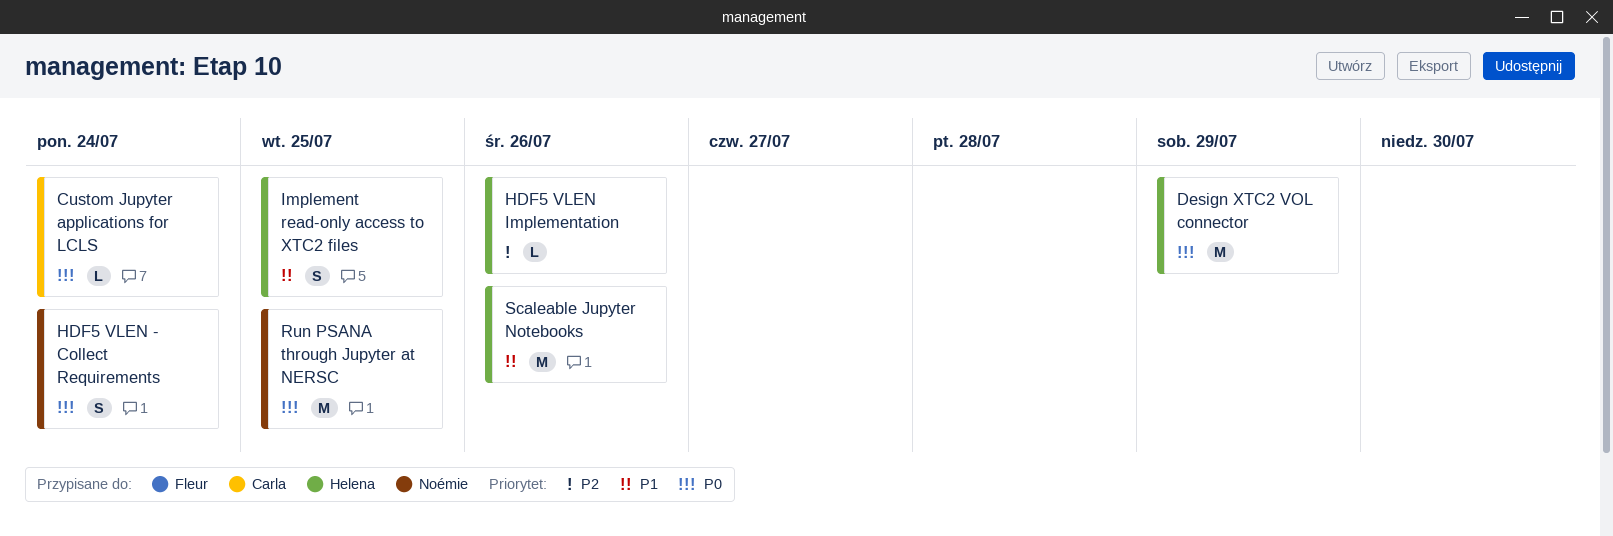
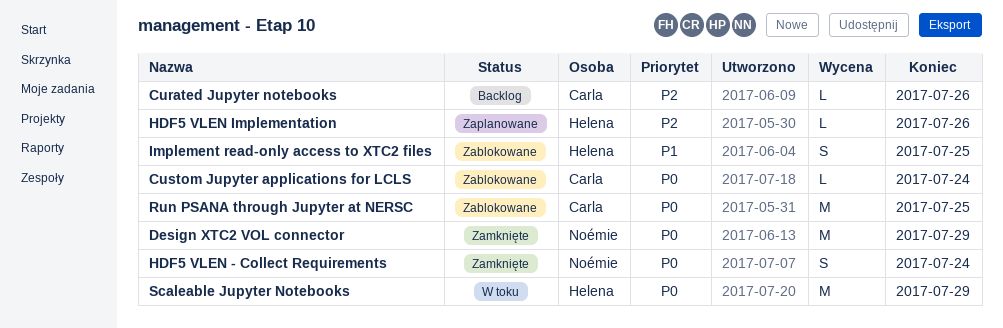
Curated Jupyter notebooks: none -> present
Design XTC2 VOL connector, owner: Helena -> Noémie
Run PSANA through Jupyter at NERSC, owner: Noémie -> Carla
Scaleable Jupyter Notebooks, priority: P1 -> P0
Scaleable Jupyter Notebooks, due: Jul 26 -> Jul 29

